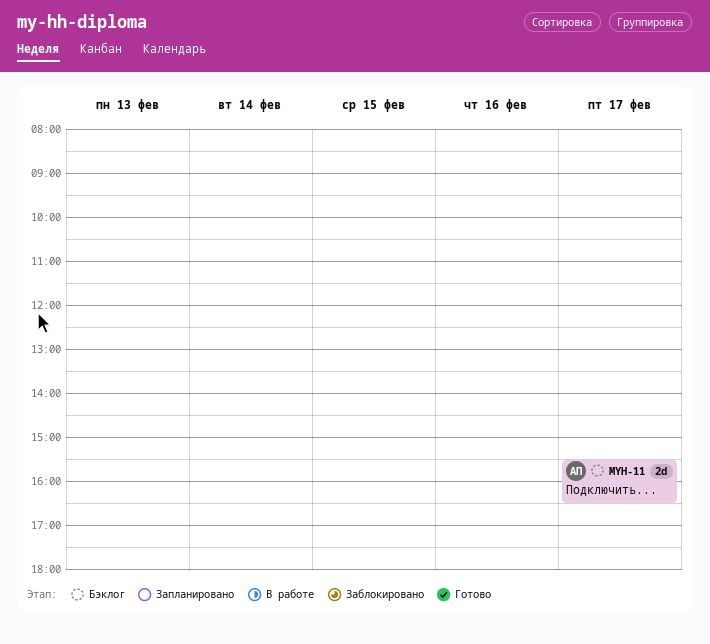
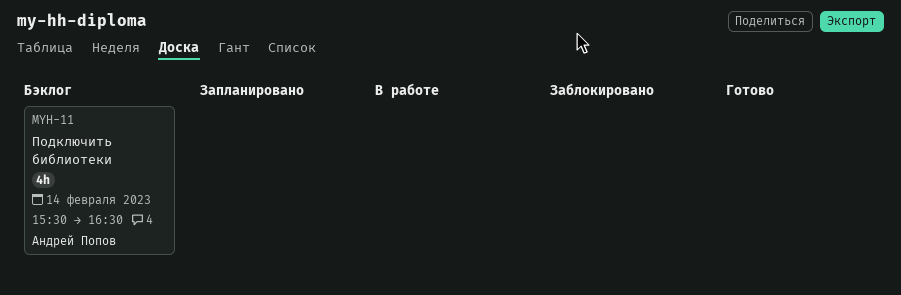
MYH-11, estimate: 2d -> 4h
MYH-11, day: Feb 17 -> Feb 14

